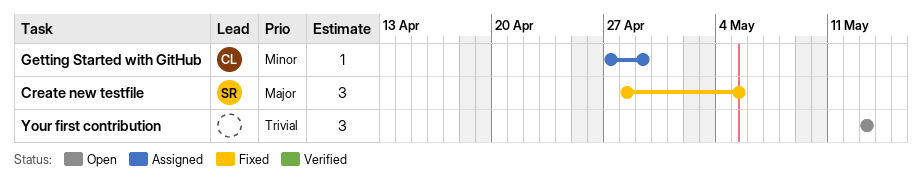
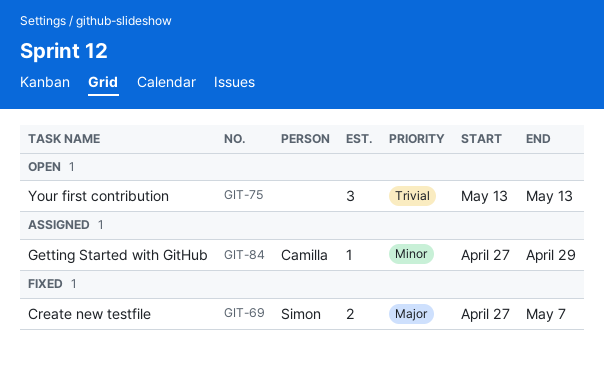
Create new testfile, estimate: 3 -> 2
Create new testfile, start: Apr 28 -> Apr 27
Create new testfile, due: May 5 -> May 7

